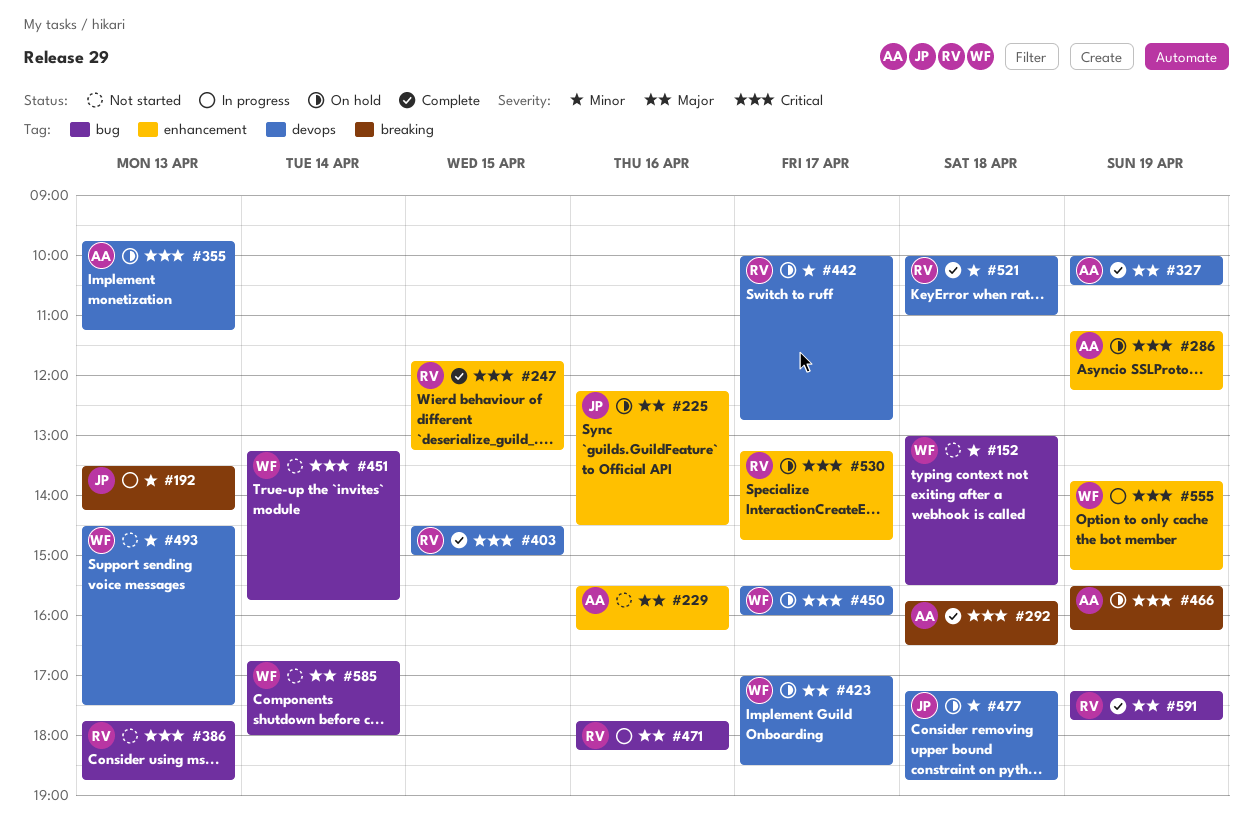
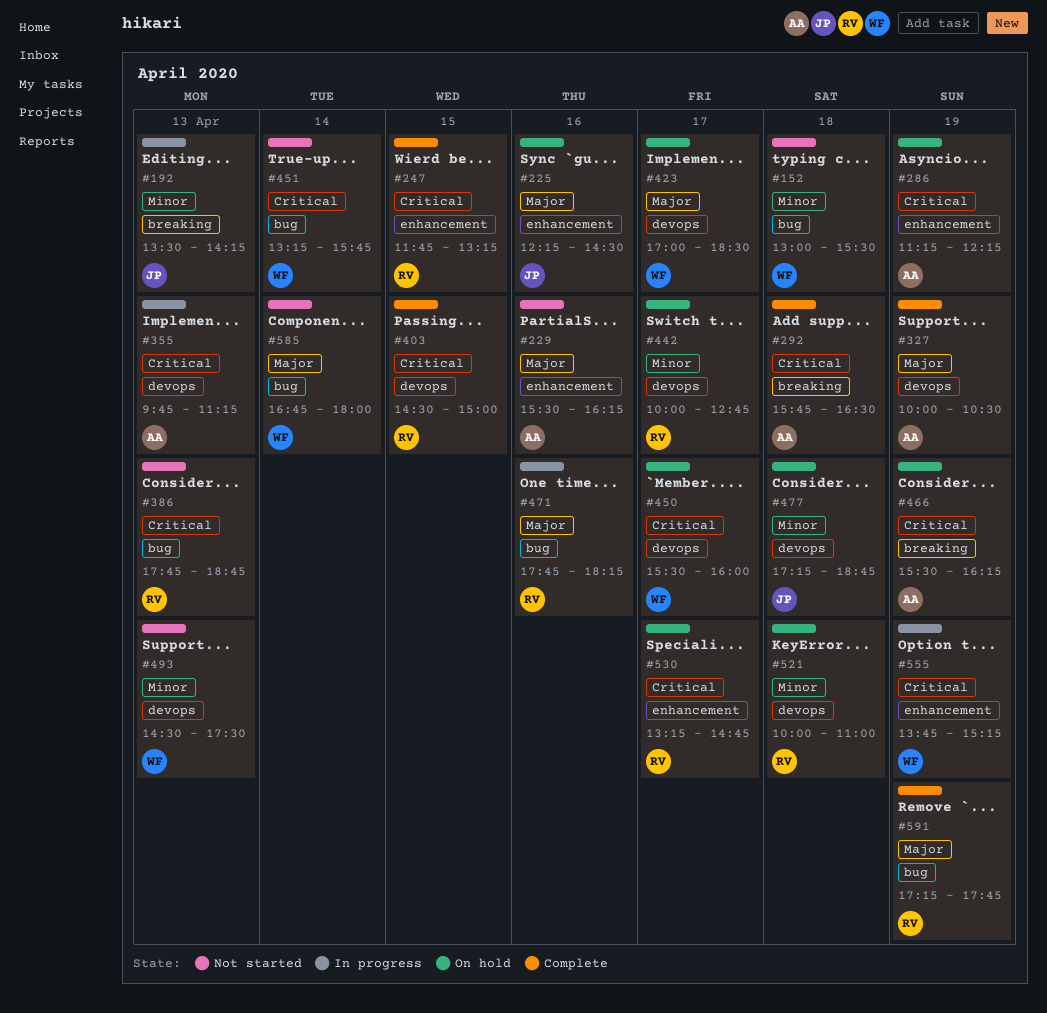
#355, status: On hold -> In progress
#521, status: Complete -> On hold

